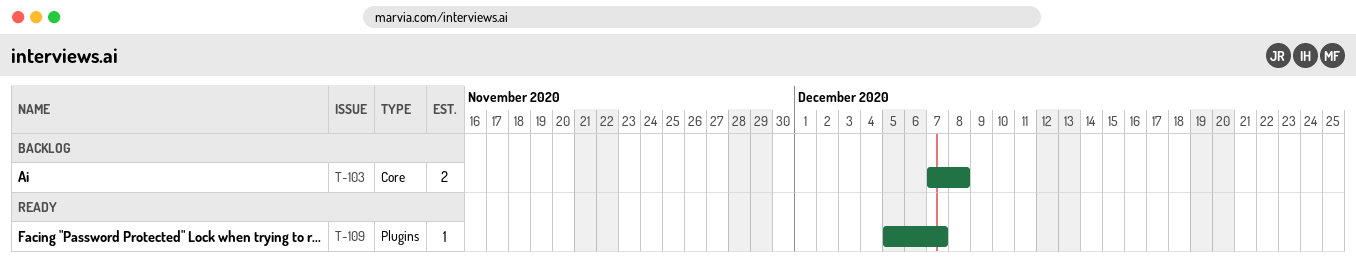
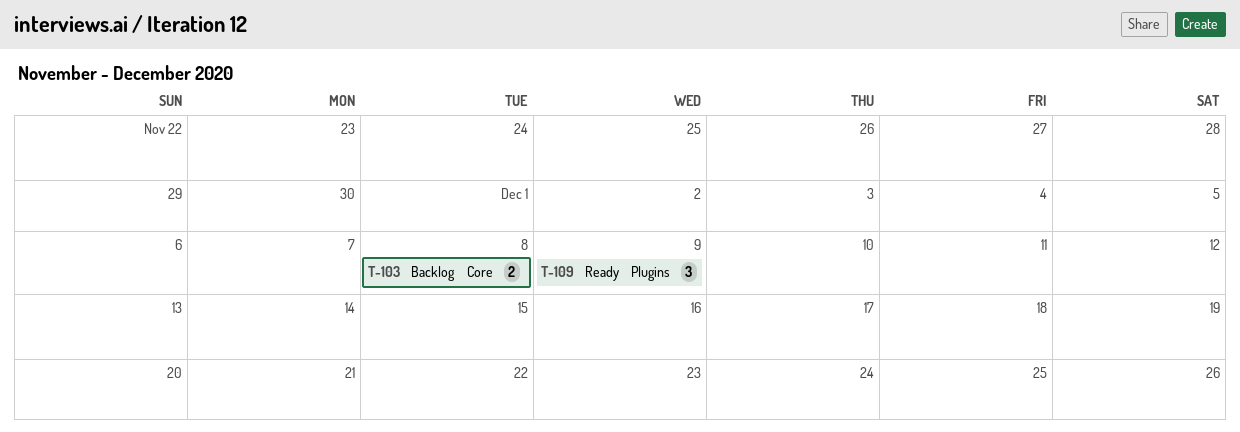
T-109, estimate: 1 -> 3
T-109, due: Dec 7 -> Dec 9

